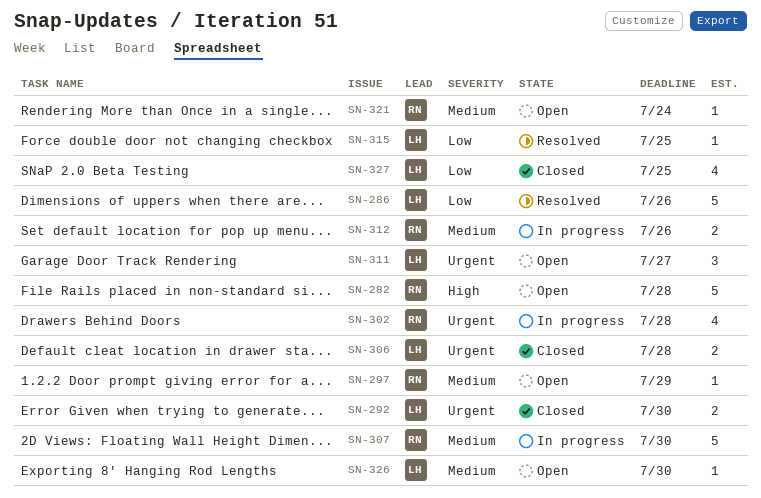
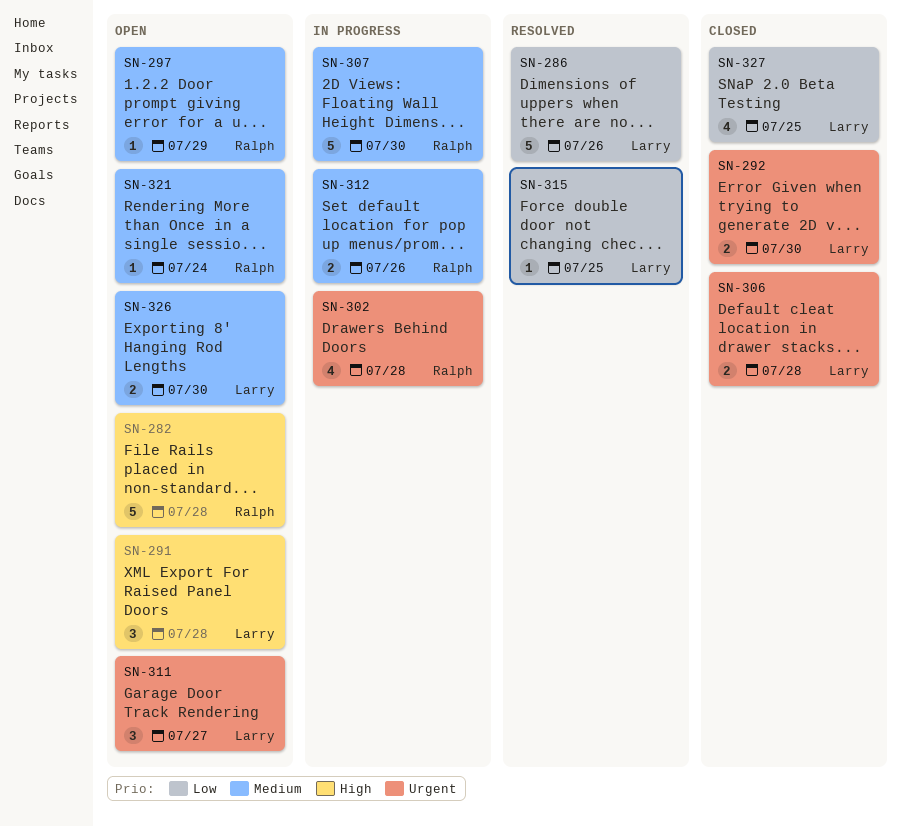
SN-291: none -> present
SN-326, estimate: 1 -> 2

